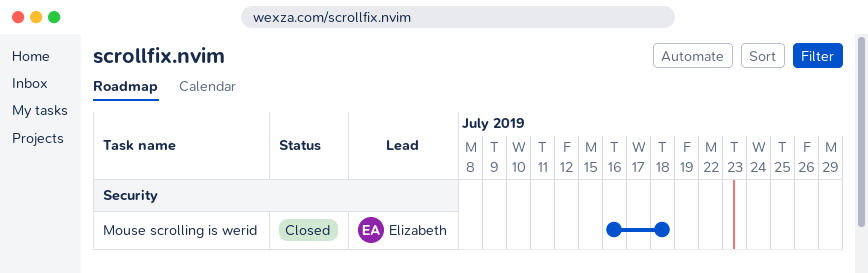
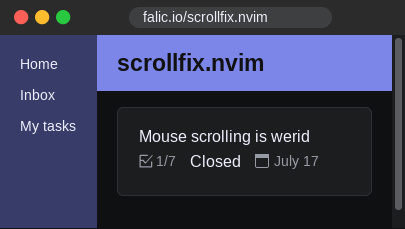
Mouse scrolling is werid, due: Jul 18 -> Jul 17

